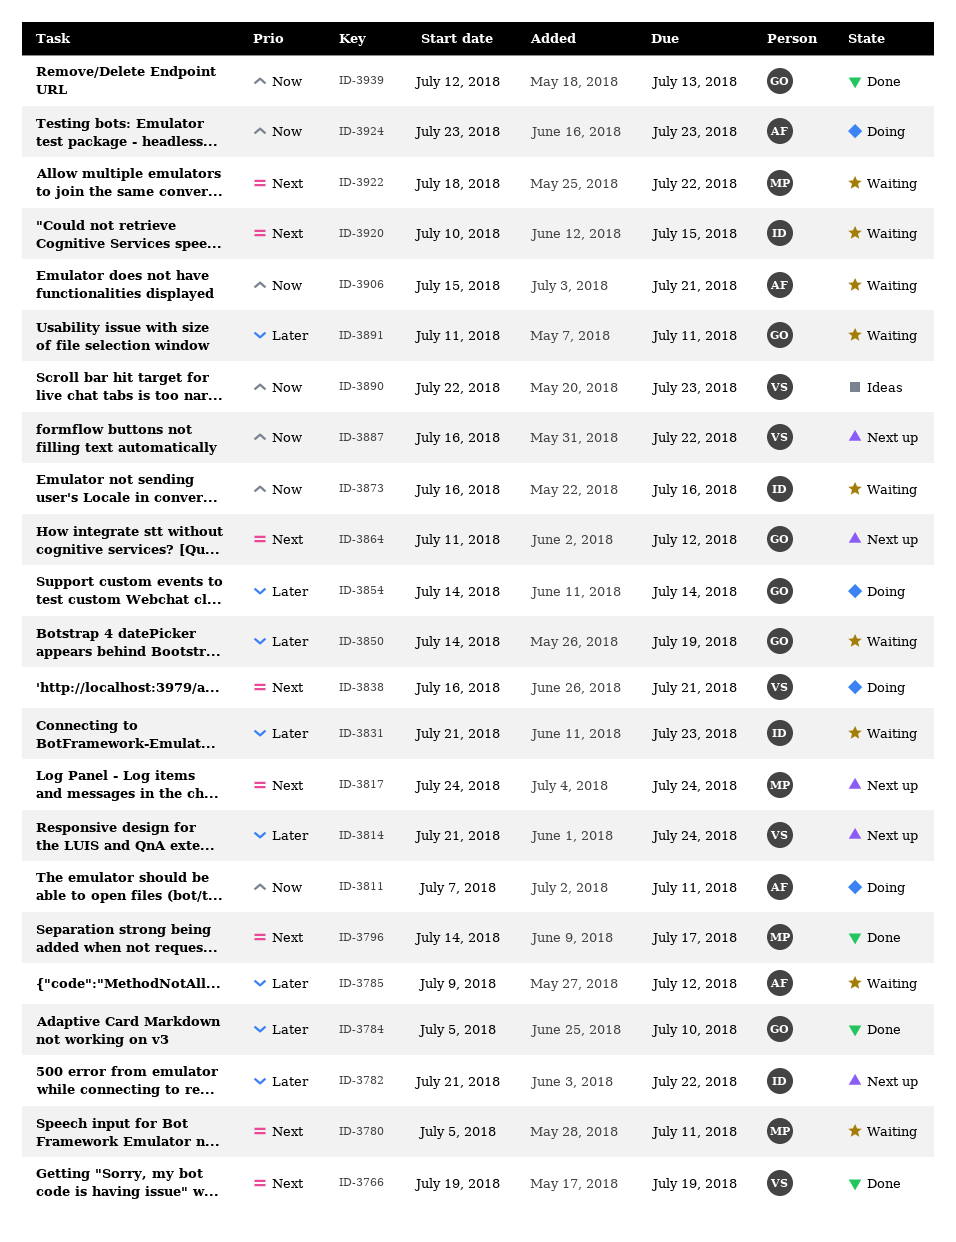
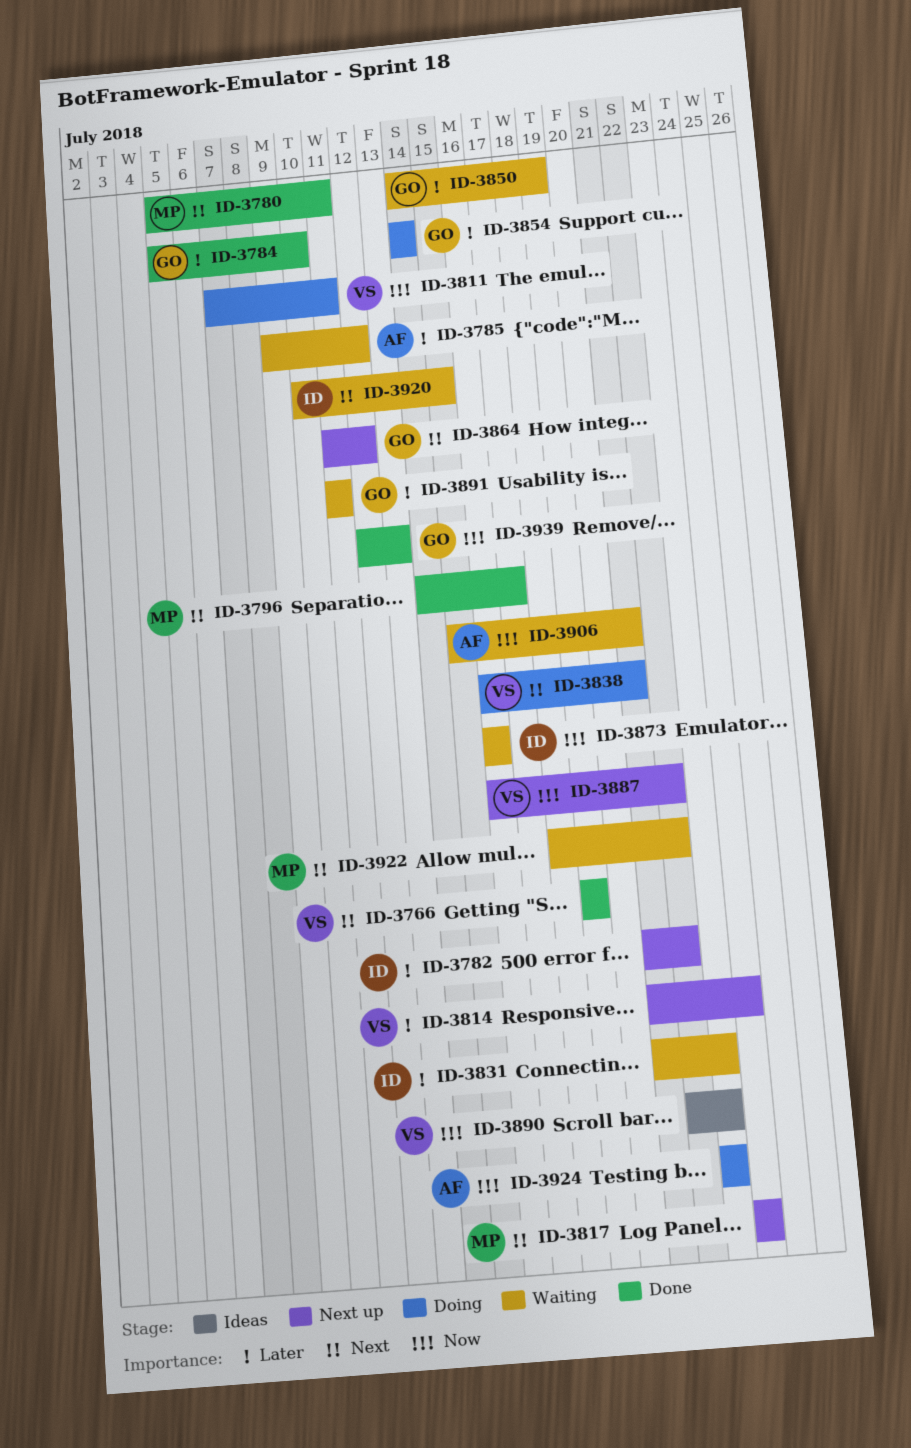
ID-3780, status: Waiting -> Done
ID-3811, owner: AF -> VS

